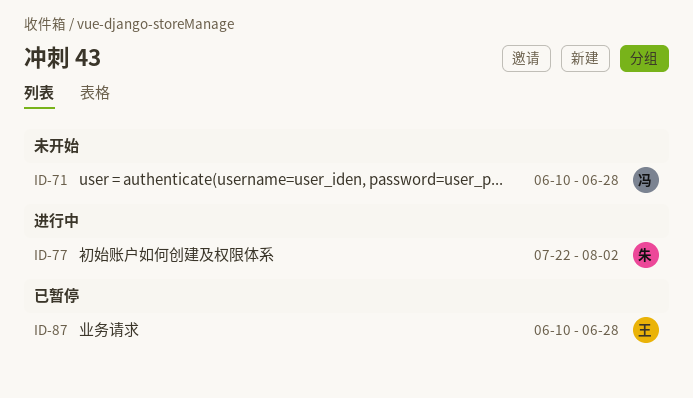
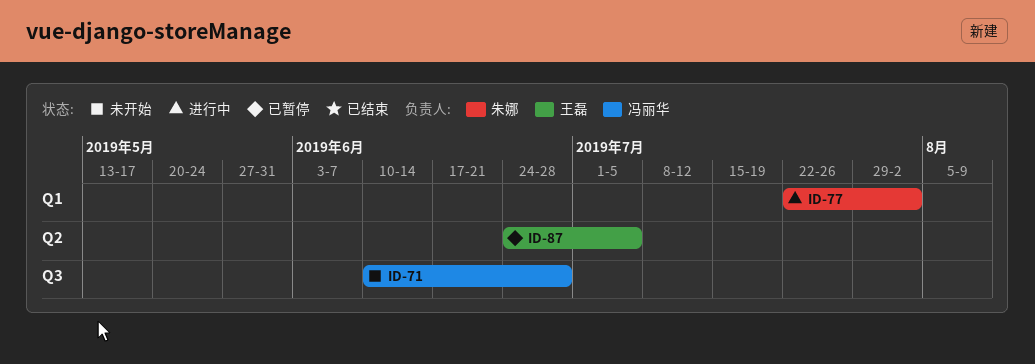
ID-87, start: Jun 10 -> Jun 24
ID-87, due: Jun 28 -> Jul 5

